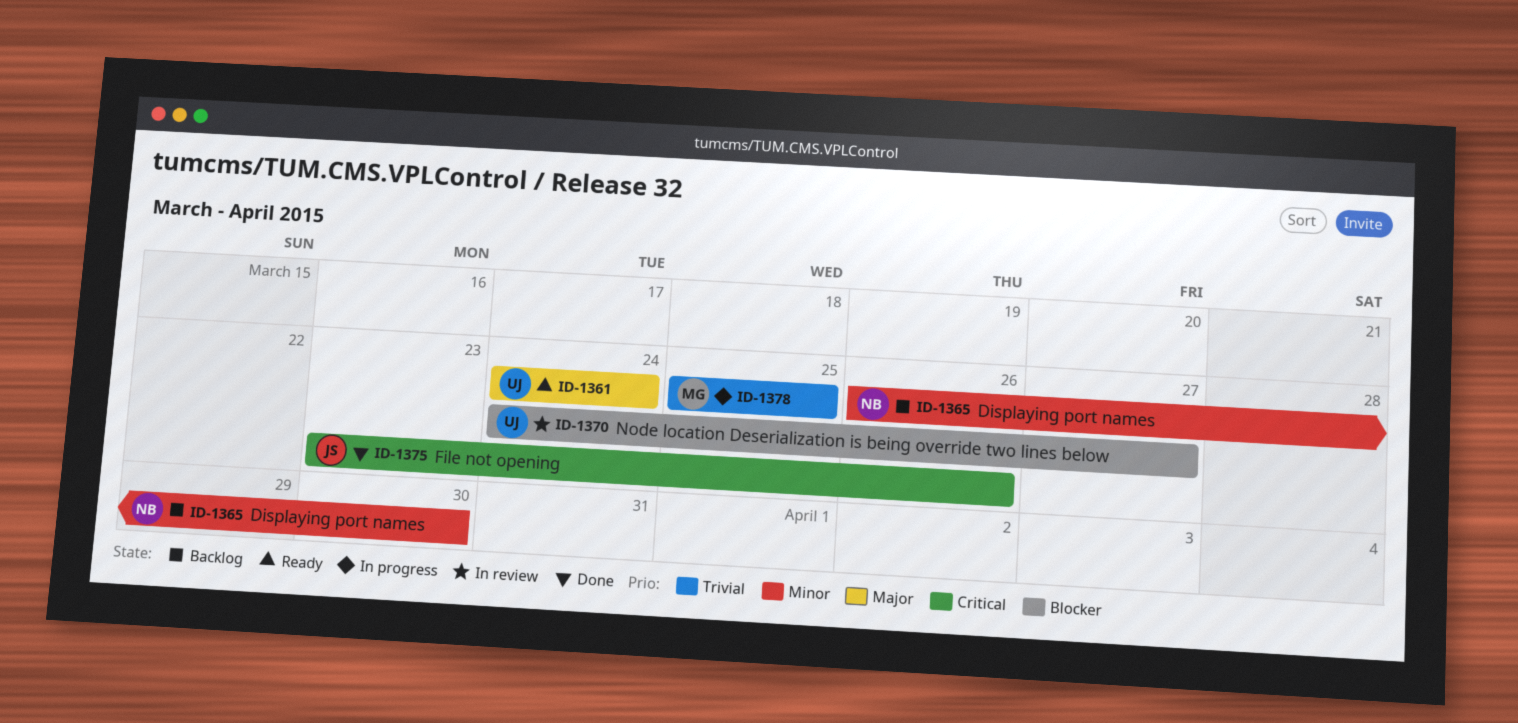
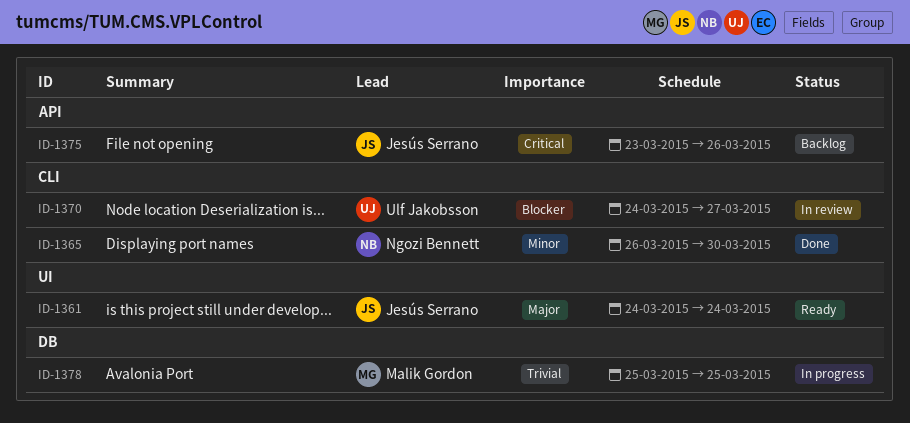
ID-1361, owner: Ulf Jakobsson -> Jesús Serrano
ID-1365, status: Backlog -> Done
ID-1375, status: Done -> Backlog

